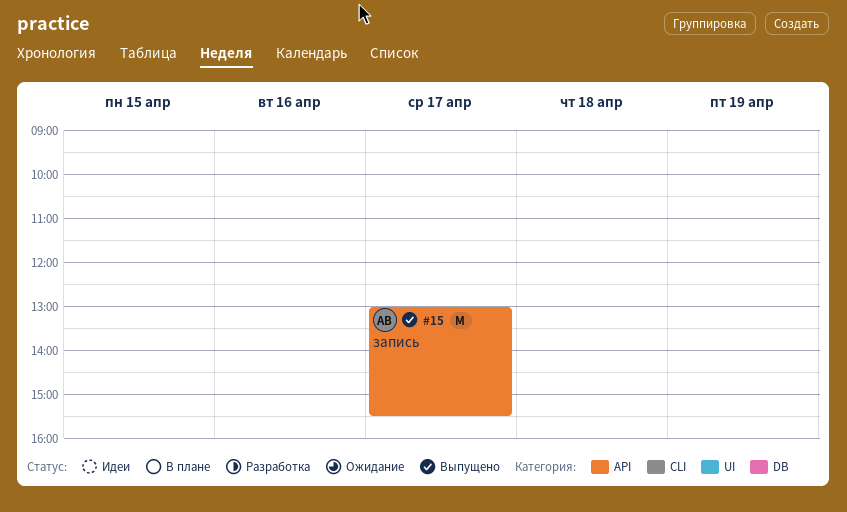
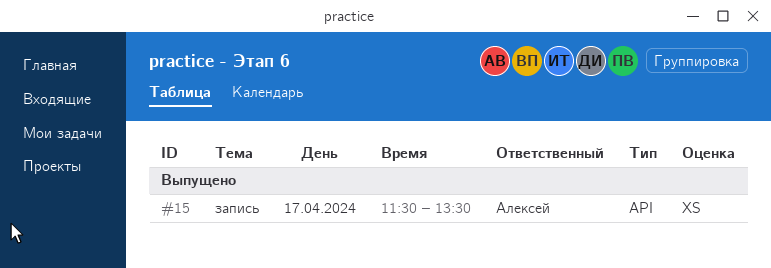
#15, estimate: M -> XS
#15, begins: 13:00 -> 11:30
#15, ends: 15:30 -> 13:30

